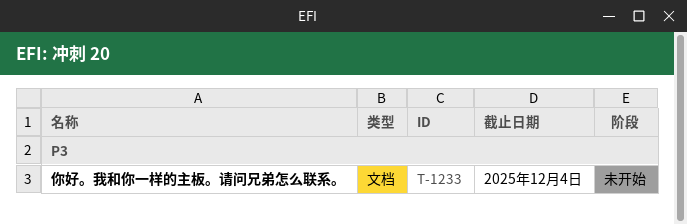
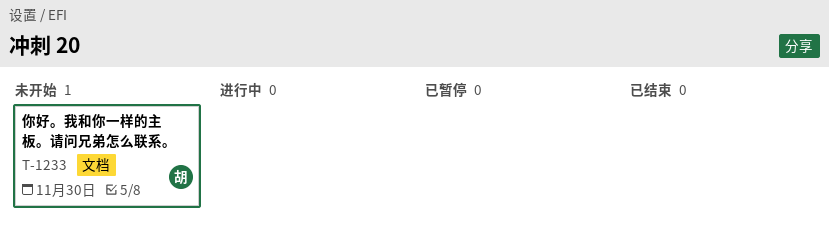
T-1233, due: Dec 4 -> Nov 30

